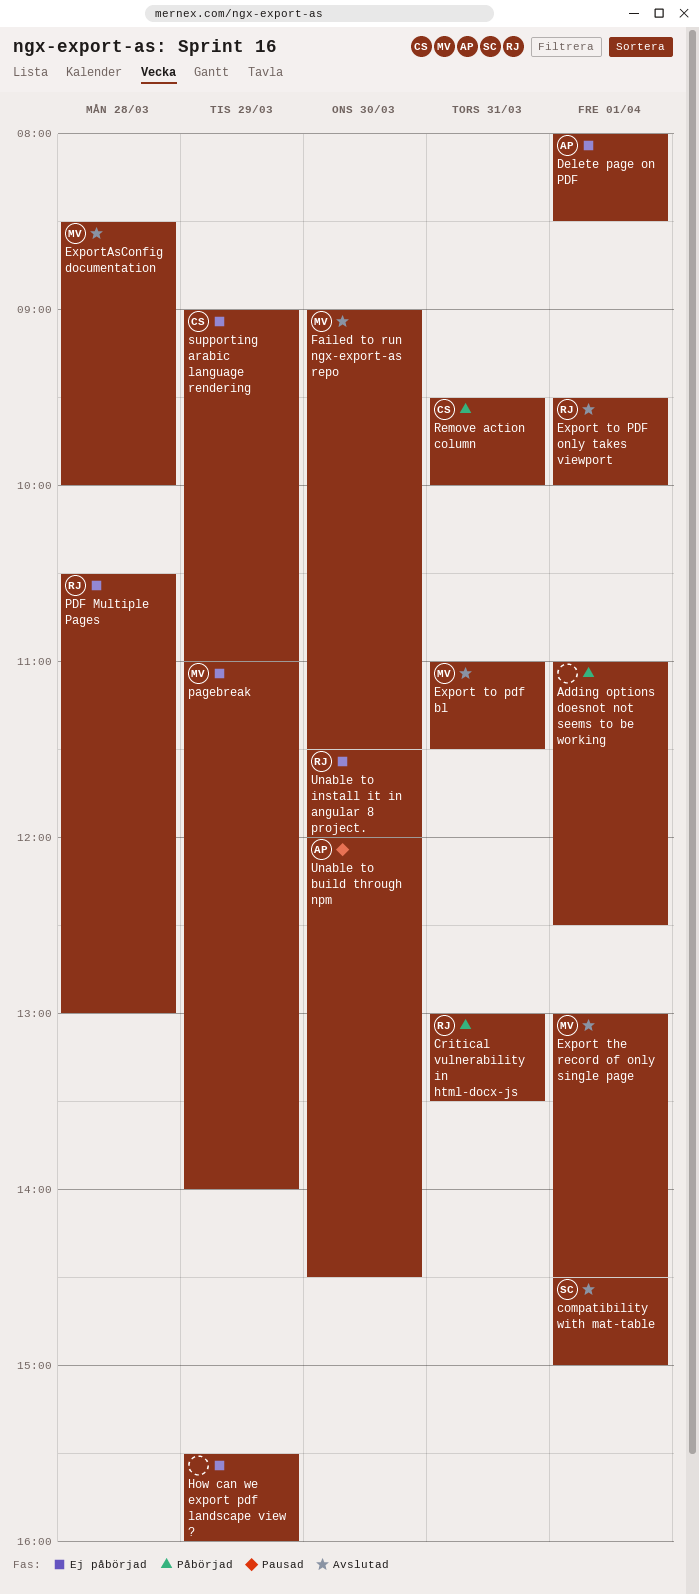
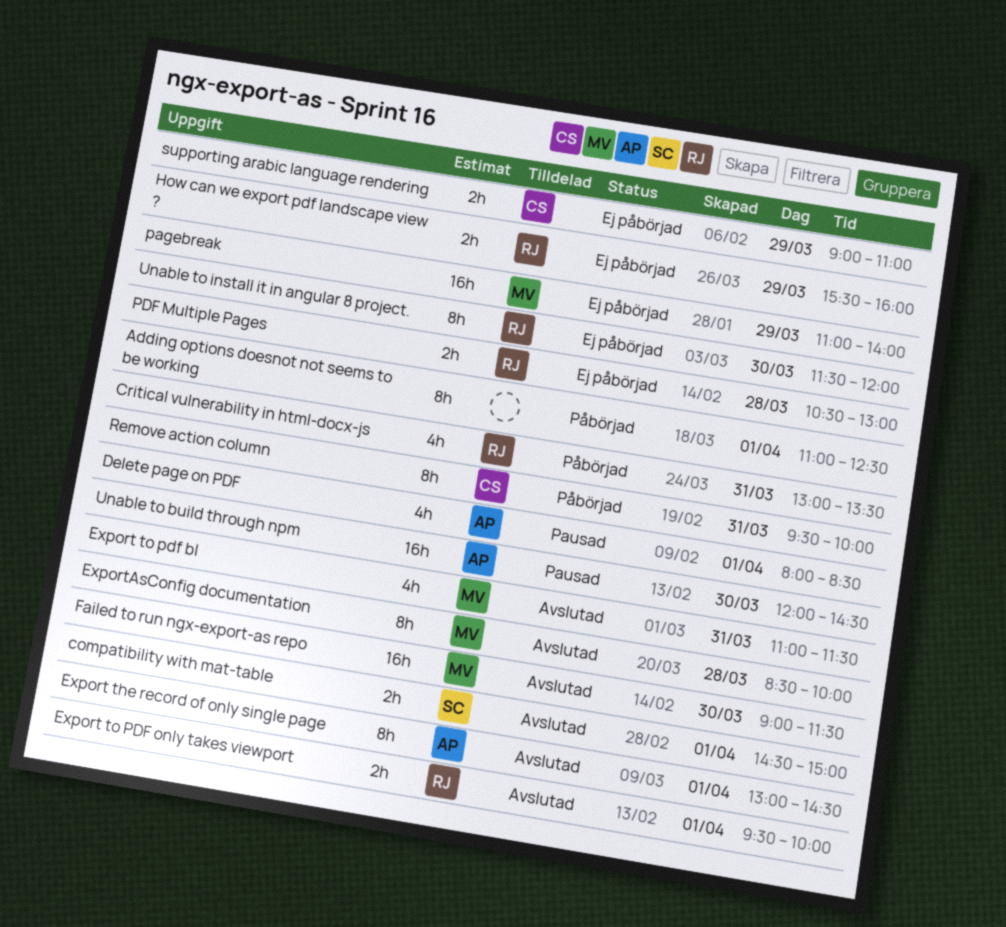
Delete page on PDF, status: Ej påbörjad -> Pausad
Export the record of only single page, owner: MV -> AP
How can we export pdf landscape view ?, owner: none -> RJ

